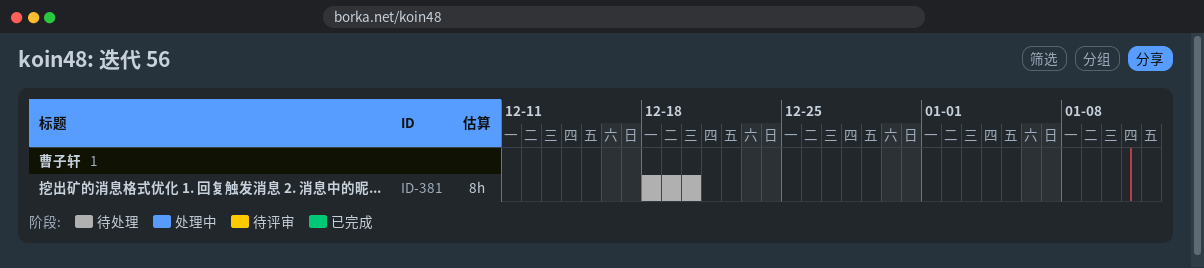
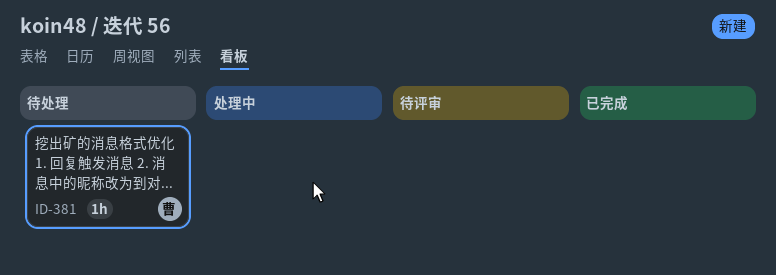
ID-381, estimate: 8h -> 1h

